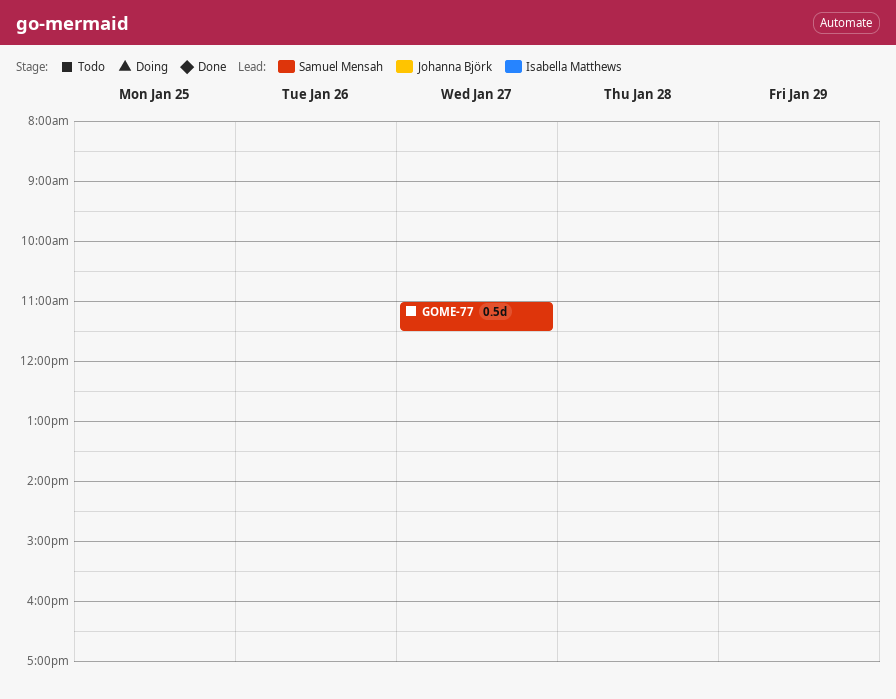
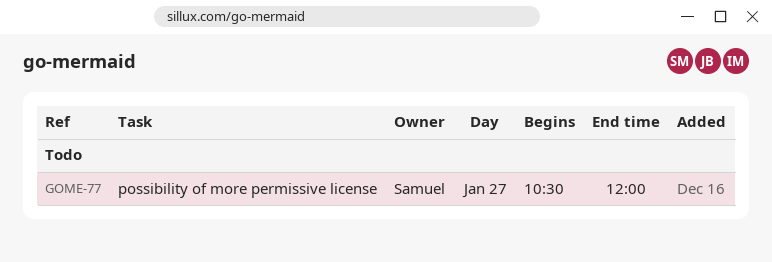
GOME-77, begins: 11:00 -> 10:30
GOME-77, ends: 11:30 -> 12:00

